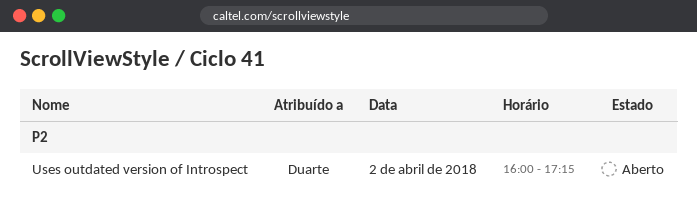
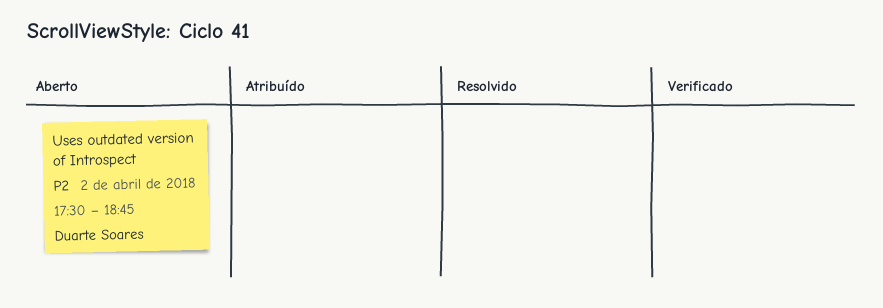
Uses outdated version of Introspect, begins: 16:00 -> 17:30
Uses outdated version of Introspect, ends: 17:15 -> 18:45

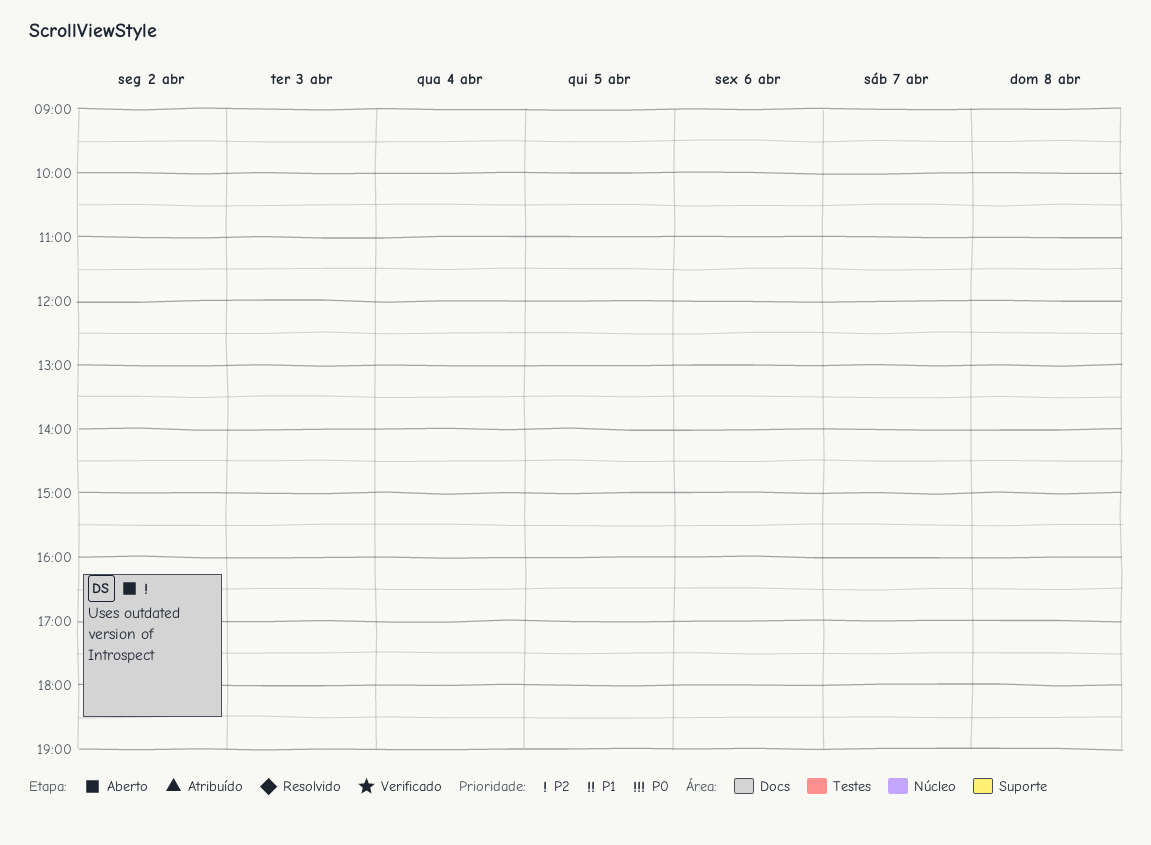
Uses outdated version of Introspect, begins: 17:30 -> 16:15
Uses outdated version of Introspect, ends: 18:45 -> 18:30

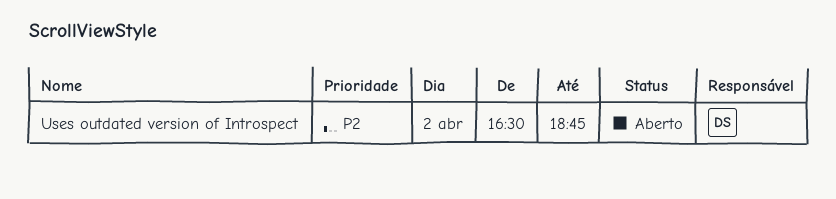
Uses outdated version of Introspect, begins: 16:15 -> 16:30
Uses outdated version of Introspect, ends: 18:30 -> 18:45

